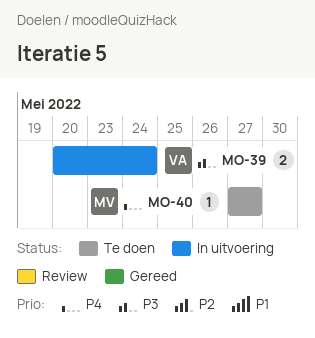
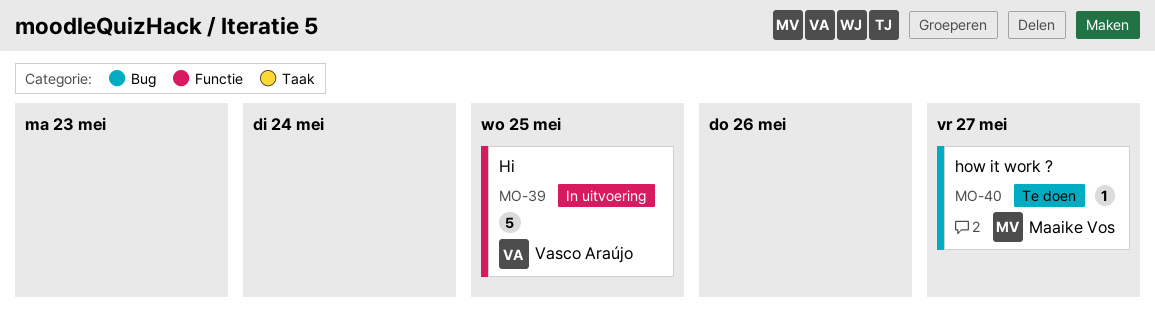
MO-39, estimate: 2 -> 5
MO-39, due: May 24 -> May 25

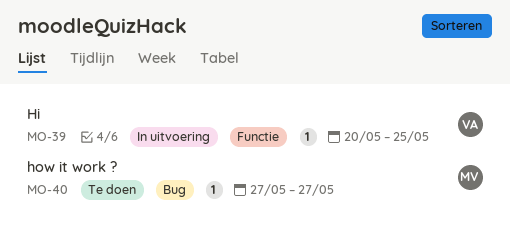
MO-39, estimate: 5 -> 1

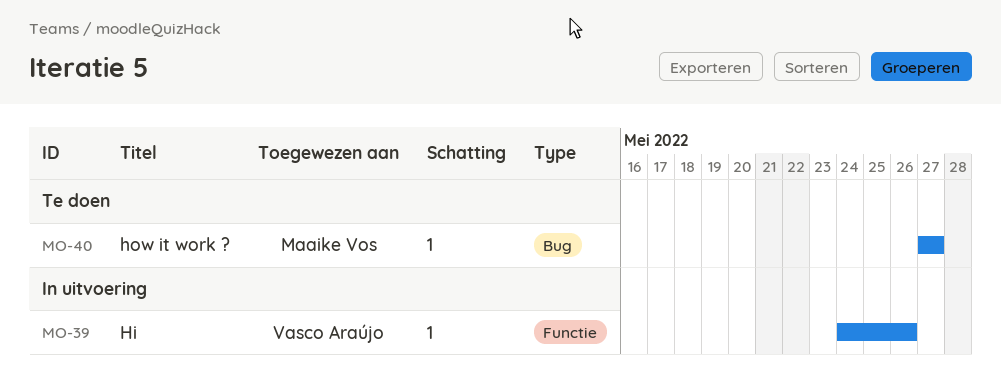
MO-39, start: May 20 -> May 24
MO-39, due: May 25 -> May 26

